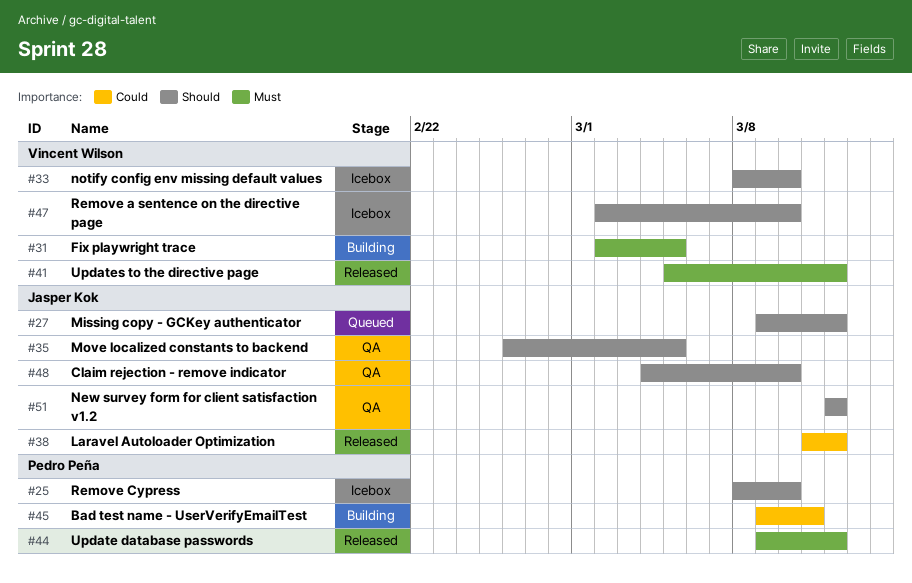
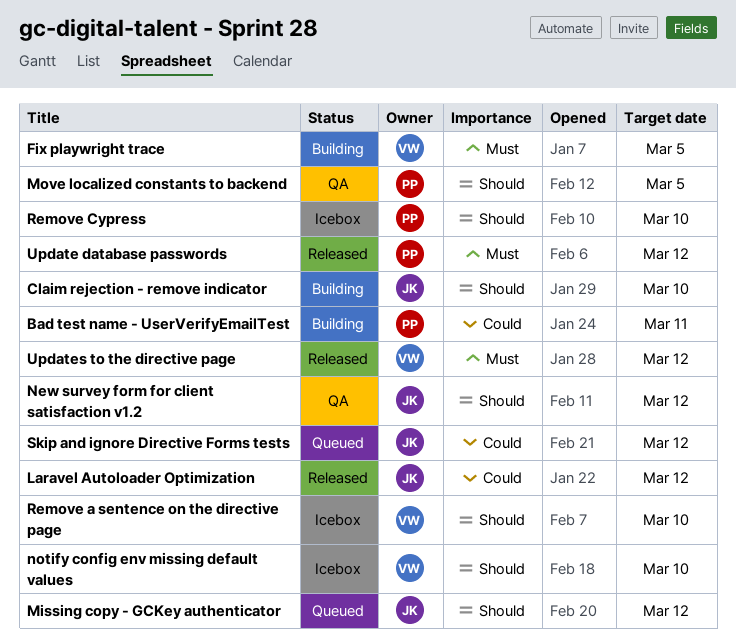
Claim rejection - remove indicator, status: QA -> Building
Move localized constants to backend, owner: Jasper Kok -> Pedro Peña
Skip and ignore Directive Forms tests: none -> present

